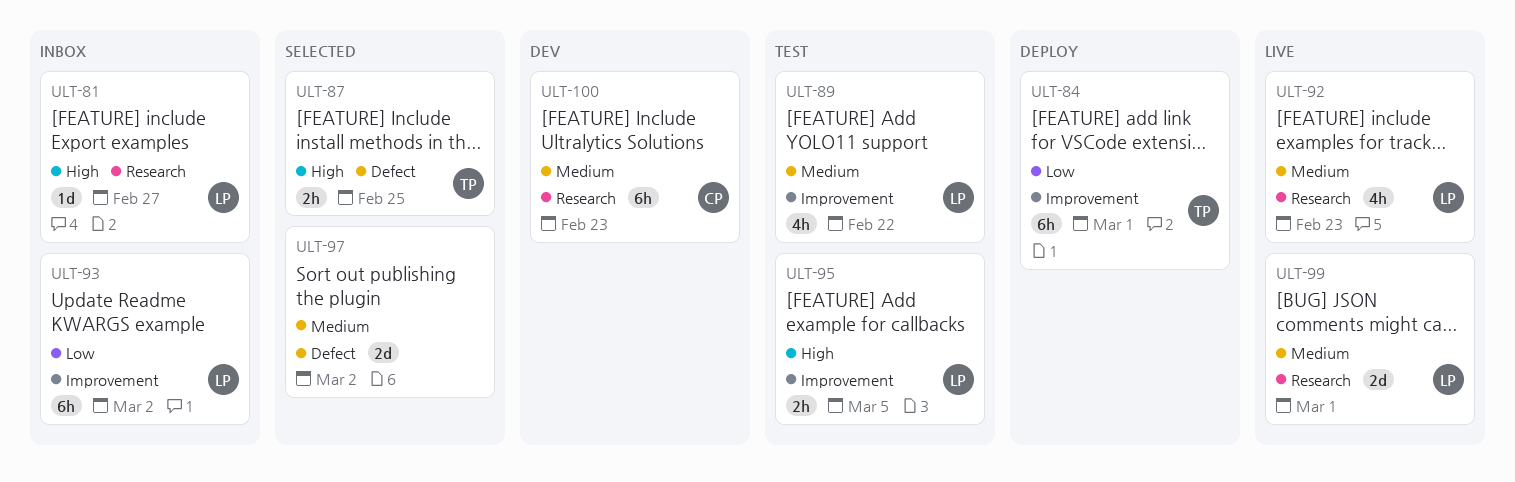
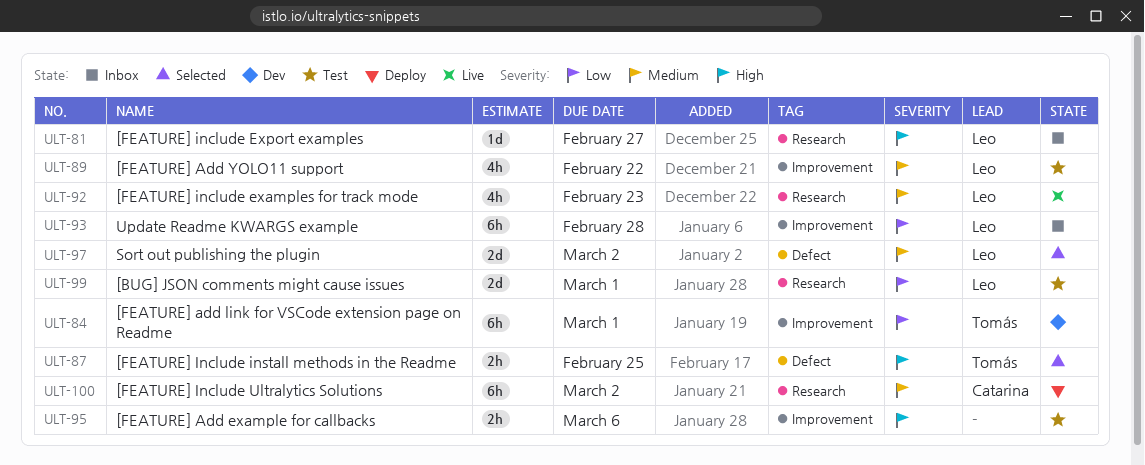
ULT-84, status: Deploy -> Dev
ULT-93, due: Mar 2 -> Feb 28
ULT-95, owner: Leo -> none
ULT-95, due: Mar 5 -> Mar 6
ULT-97, owner: none -> Leo
ULT-99, status: Live -> Test
ULT-99, priority: Medium -> Low
ULT-100, status: Dev -> Deploy
ULT-100, due: Feb 23 -> Mar 2

